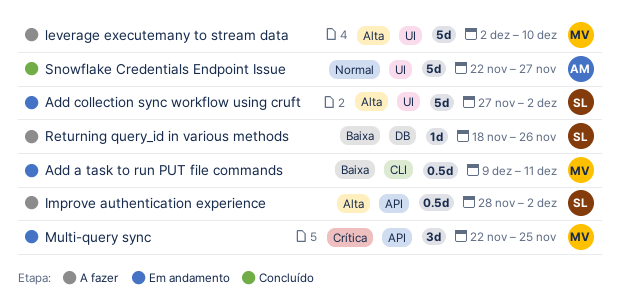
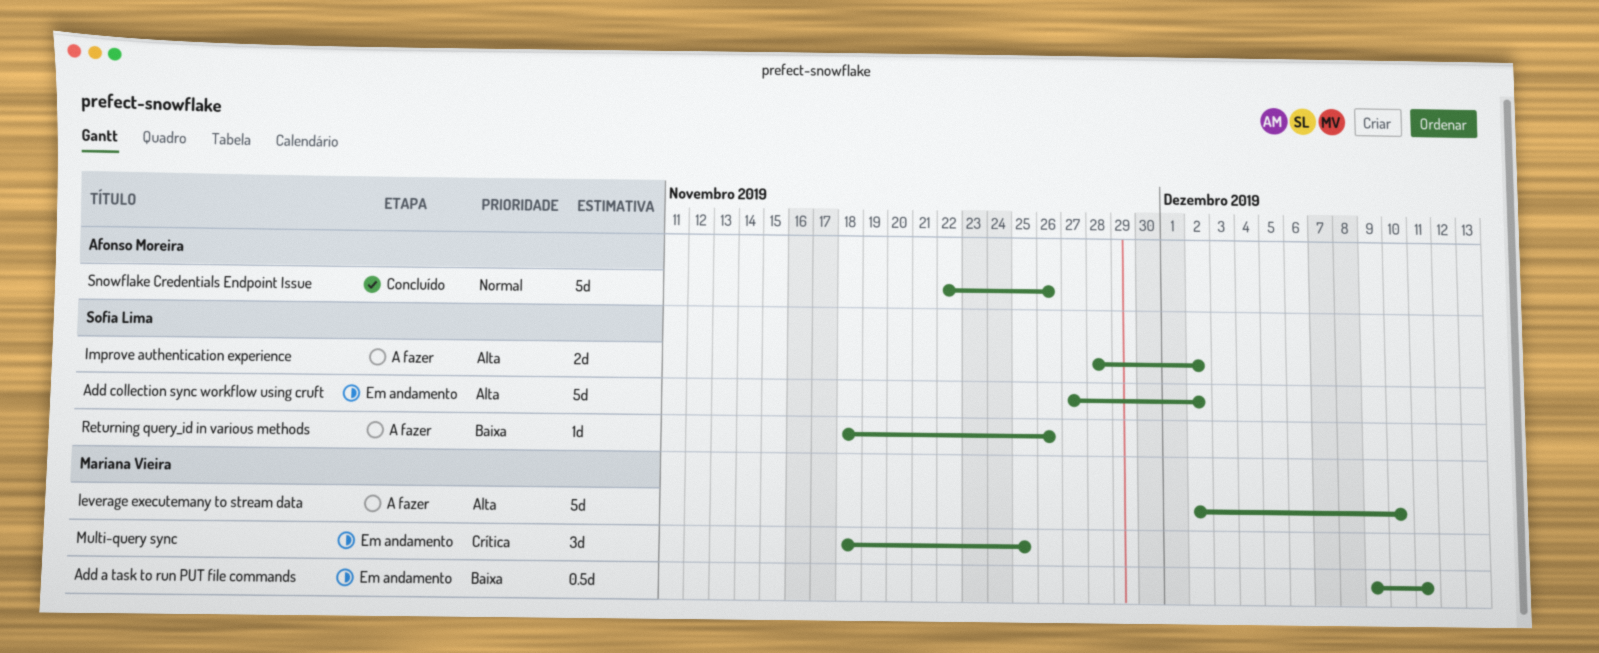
Improve authentication experience, estimate: 0.5d -> 2d
Multi-query sync, start: Nov 22 -> Nov 18
Snowflake Credentials Endpoint Issue, due: Nov 27 -> Nov 26

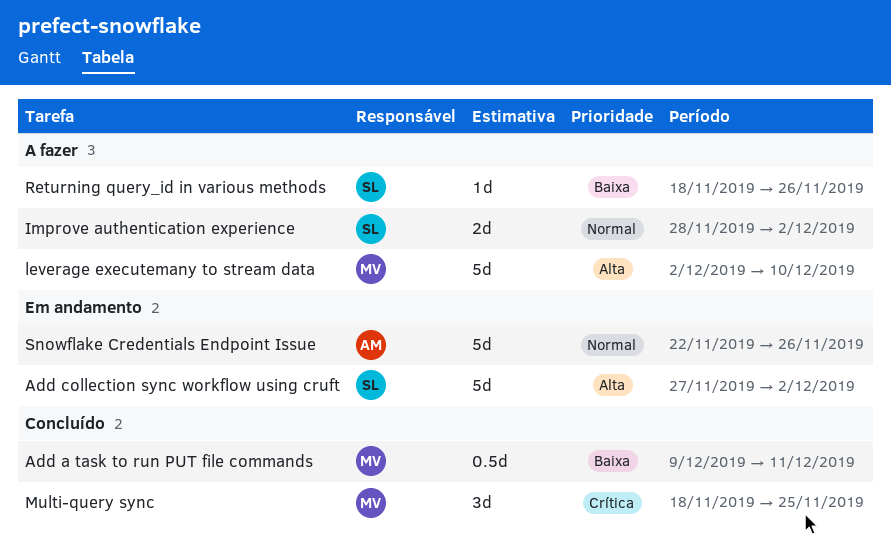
Add a task to run PUT file commands, status: Em andamento -> Concluído
Improve authentication experience, priority: Alta -> Normal
Multi-query sync, status: Em andamento -> Concluído
Snowflake Credentials Endpoint Issue, status: Concluído -> Em andamento

